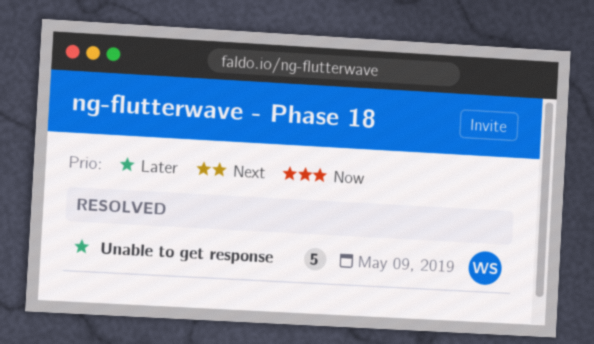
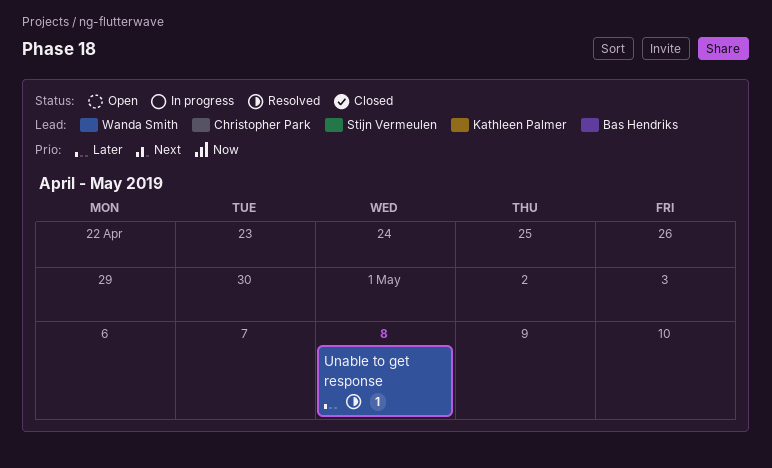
Unable to get response, estimate: 5 -> 1
Unable to get response, due: May 9 -> May 8

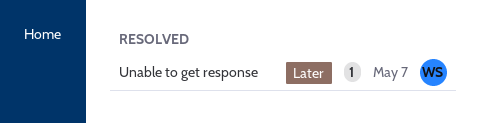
Unable to get response, due: May 8 -> May 7

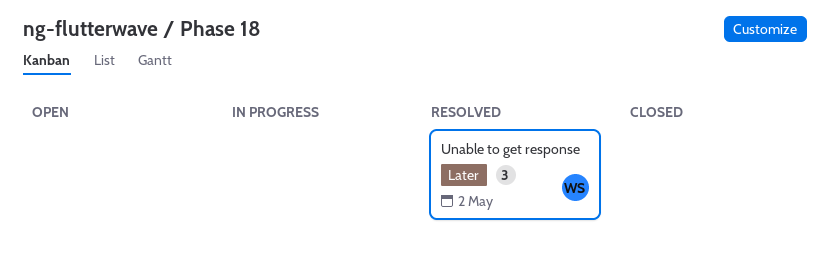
Unable to get response, estimate: 1 -> 3
Unable to get response, due: May 7 -> May 2

